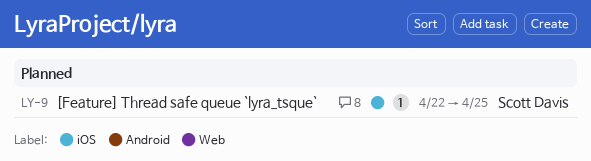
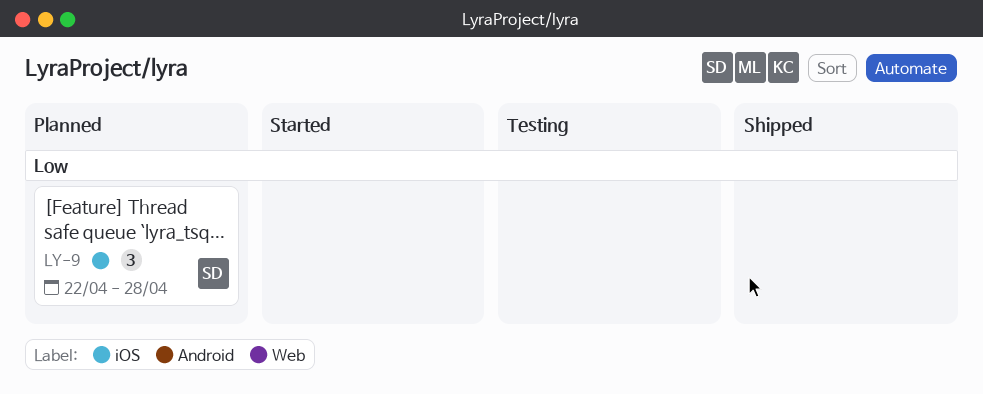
LY-9, estimate: 1 -> 3
LY-9, due: Apr 25 -> Apr 28

